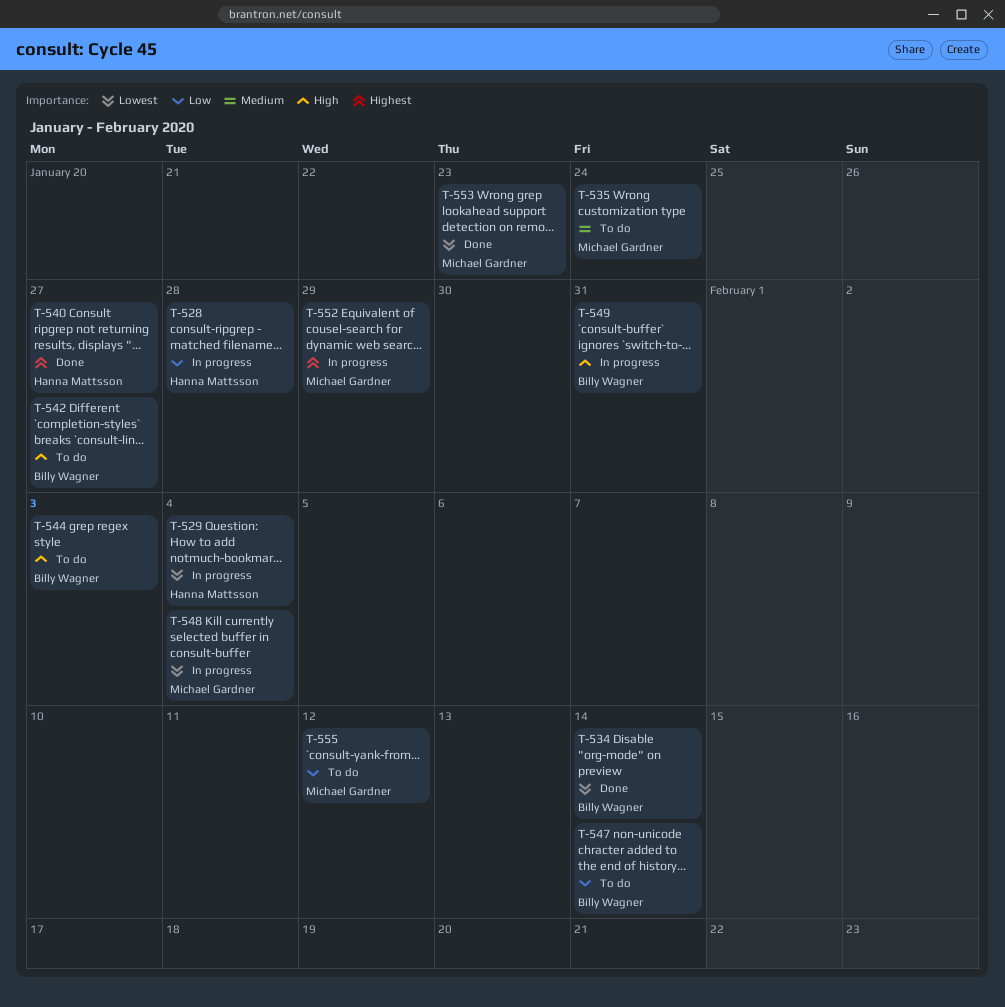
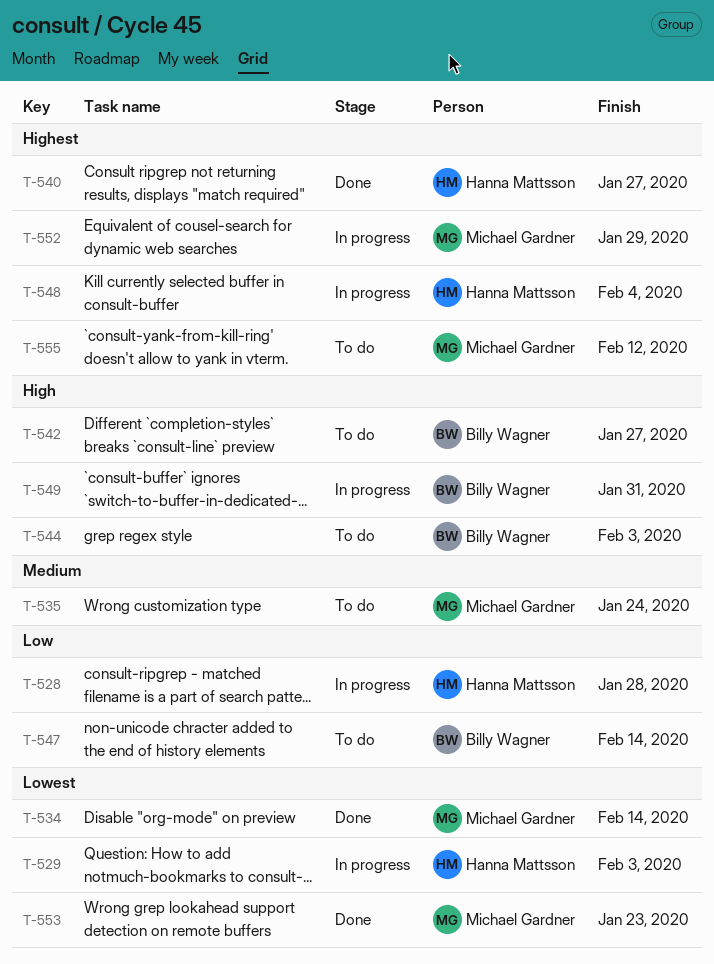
T-529, due: Feb 4 -> Feb 3
T-534, owner: Billy Wagner -> Michael Gardner
T-548, owner: Michael Gardner -> Hanna Mattsson
T-548, priority: Lowest -> Highest
T-555, priority: Low -> Highest

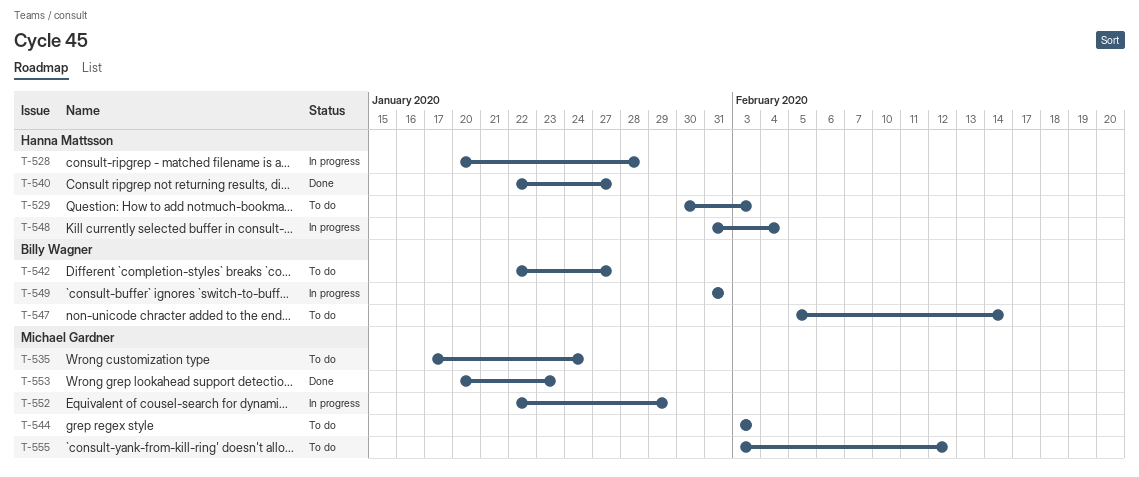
T-529, status: In progress -> To do
T-534: present -> none
T-544, owner: Billy Wagner -> Michael Gardner

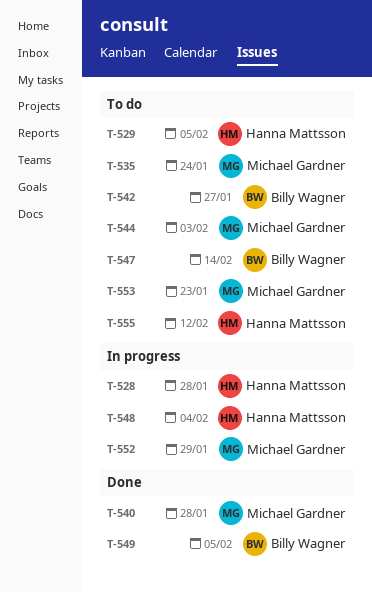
T-529, due: Feb 3 -> Feb 5
T-540, owner: Hanna Mattsson -> Michael Gardner
T-540, due: Jan 27 -> Jan 28
T-549, status: In progress -> Done
T-549, due: Jan 31 -> Feb 5
T-553, status: Done -> To do
T-555, owner: Michael Gardner -> Hanna Mattsson

